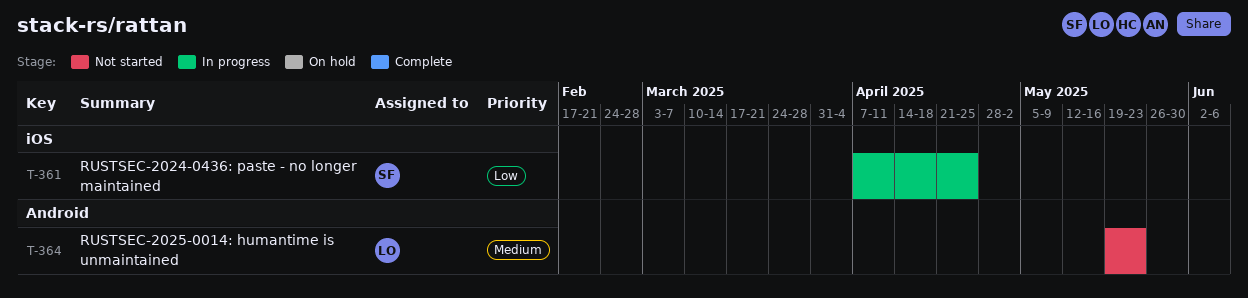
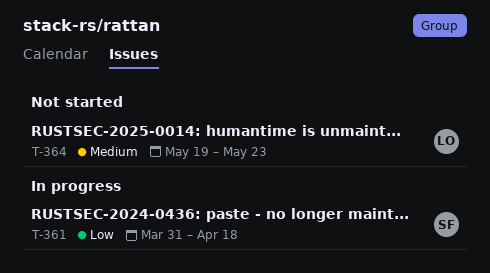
T-361, start: Apr 7 -> Mar 31
T-361, due: Apr 25 -> Apr 18

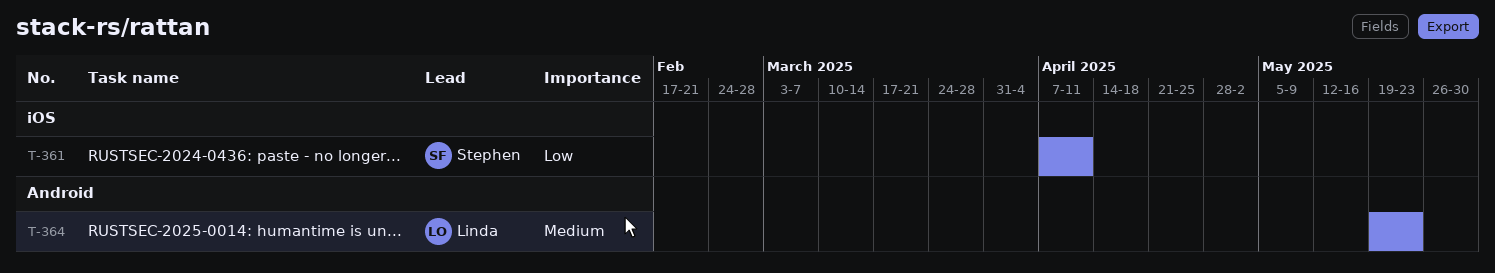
T-361, start: Mar 31 -> Apr 7
T-361, due: Apr 18 -> Apr 11

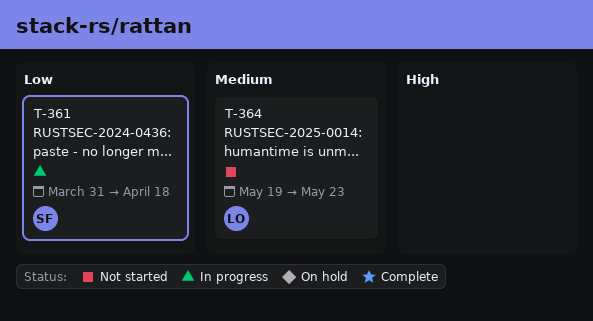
T-361, start: Apr 7 -> Mar 31
T-361, due: Apr 11 -> Apr 18

